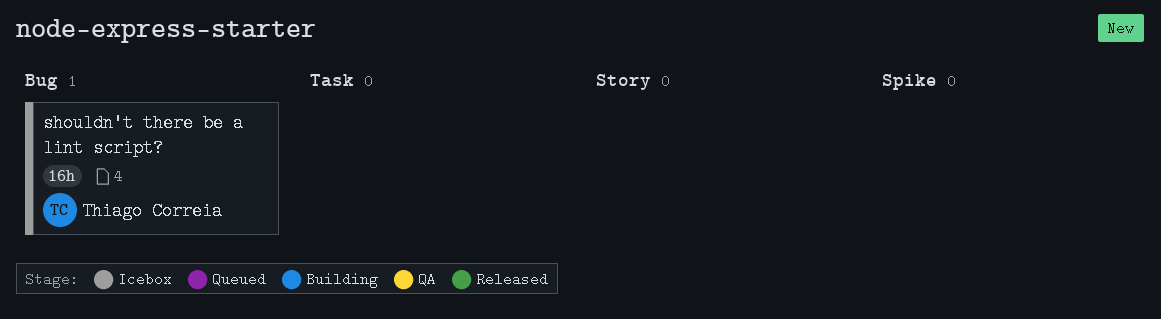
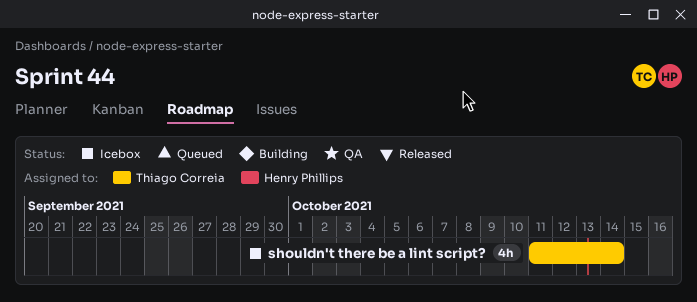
shouldn't there be a lint script?, estimate: 16h -> 4h

